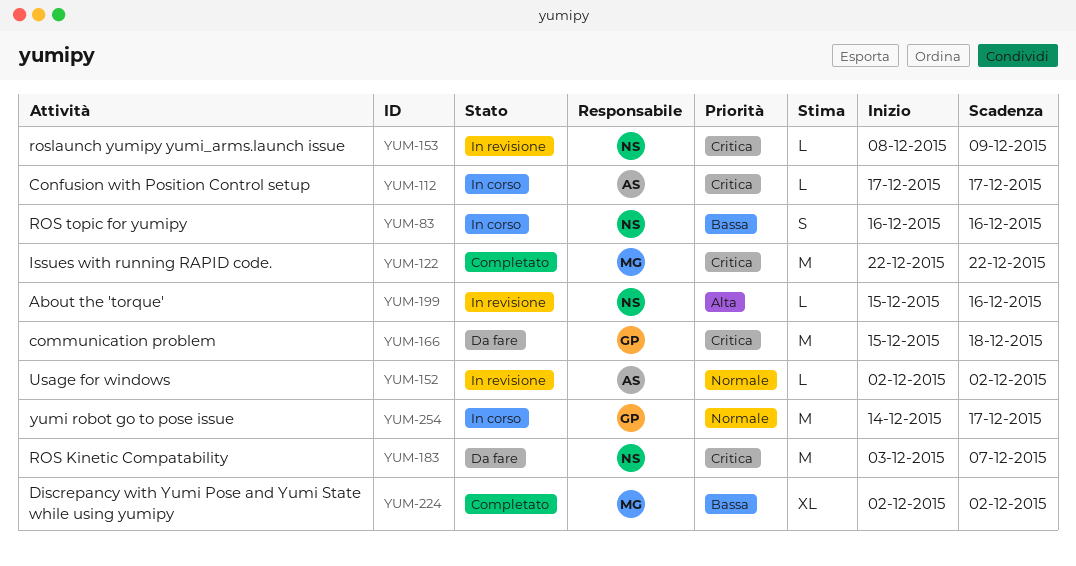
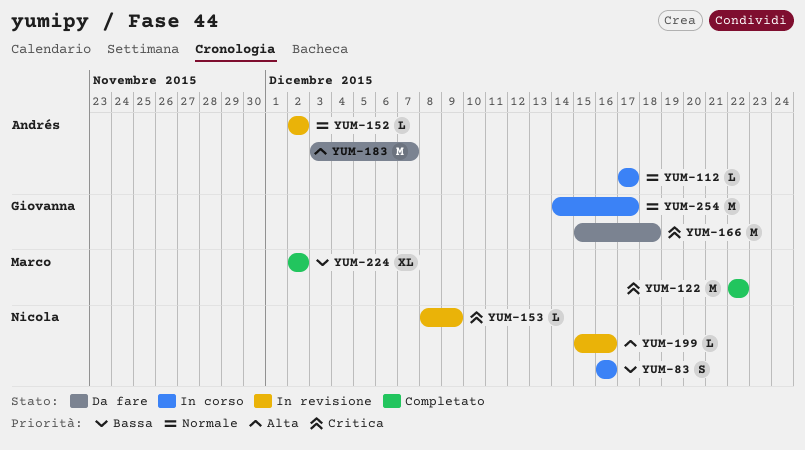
YUM-112, priority: Critica -> Normale
YUM-183, owner: Nicola -> Andrés
YUM-183, priority: Critica -> Alta

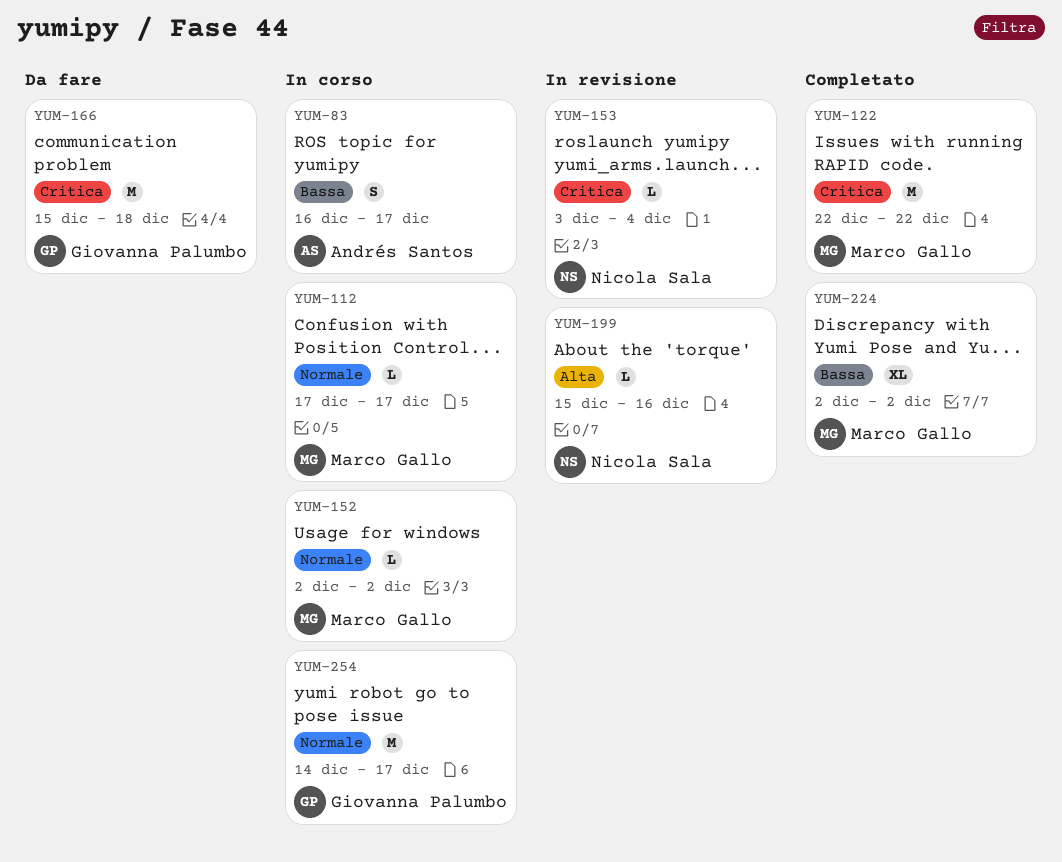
YUM-83, owner: Nicola Sala -> Andrés Santos
YUM-83, due: Dec 16 -> Dec 17
YUM-112, owner: Andrés Santos -> Marco Gallo
YUM-152, status: In revisione -> In corso
YUM-152, owner: Andrés Santos -> Marco Gallo
YUM-153, start: Dec 8 -> Dec 3
YUM-153, due: Dec 9 -> Dec 4
YUM-183: present -> none

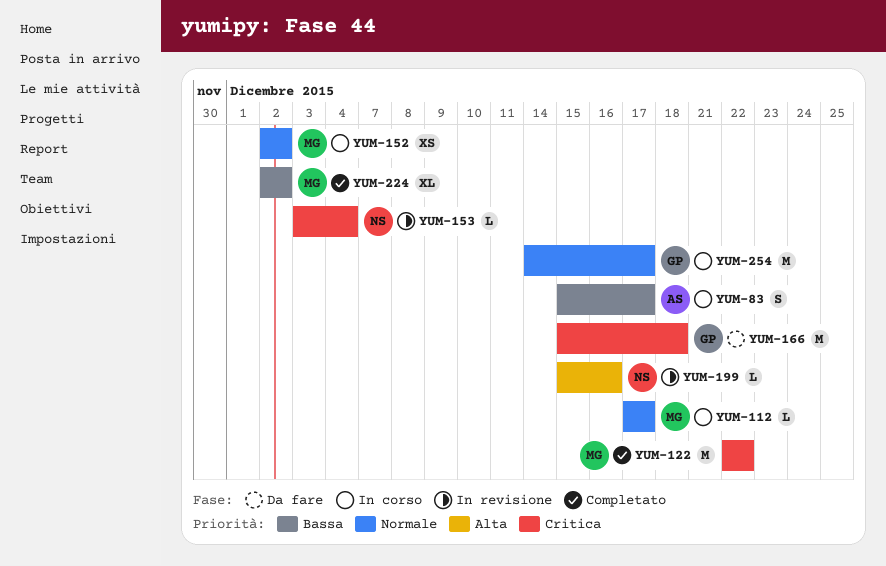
YUM-83, start: Dec 16 -> Dec 15
YUM-152, estimate: L -> XS

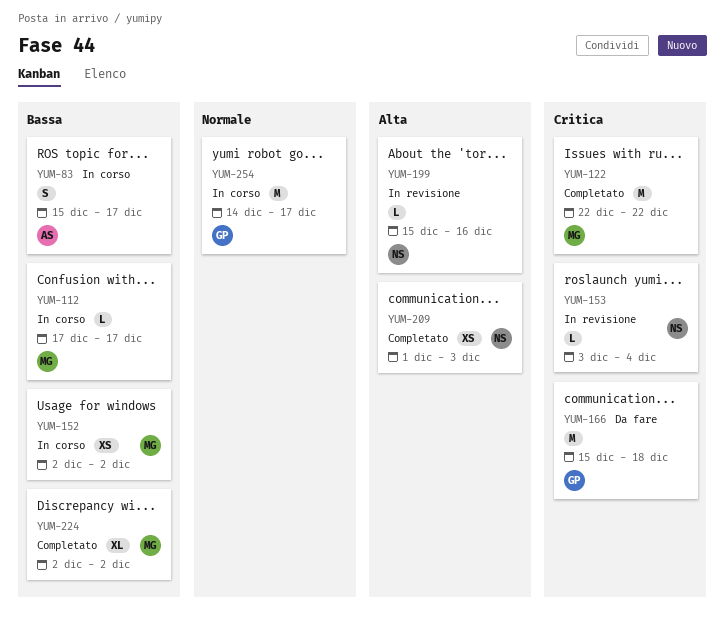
YUM-112, priority: Normale -> Bassa
YUM-152, priority: Normale -> Bassa
YUM-209: none -> present

